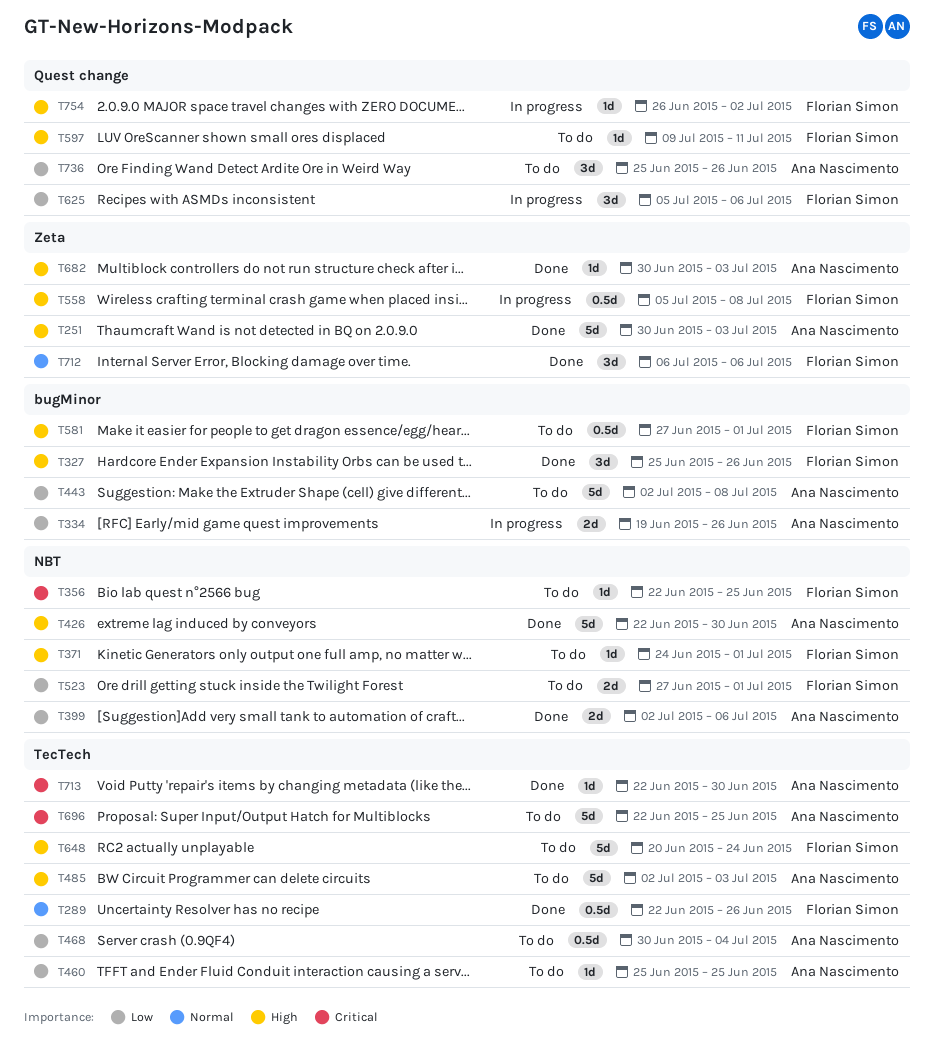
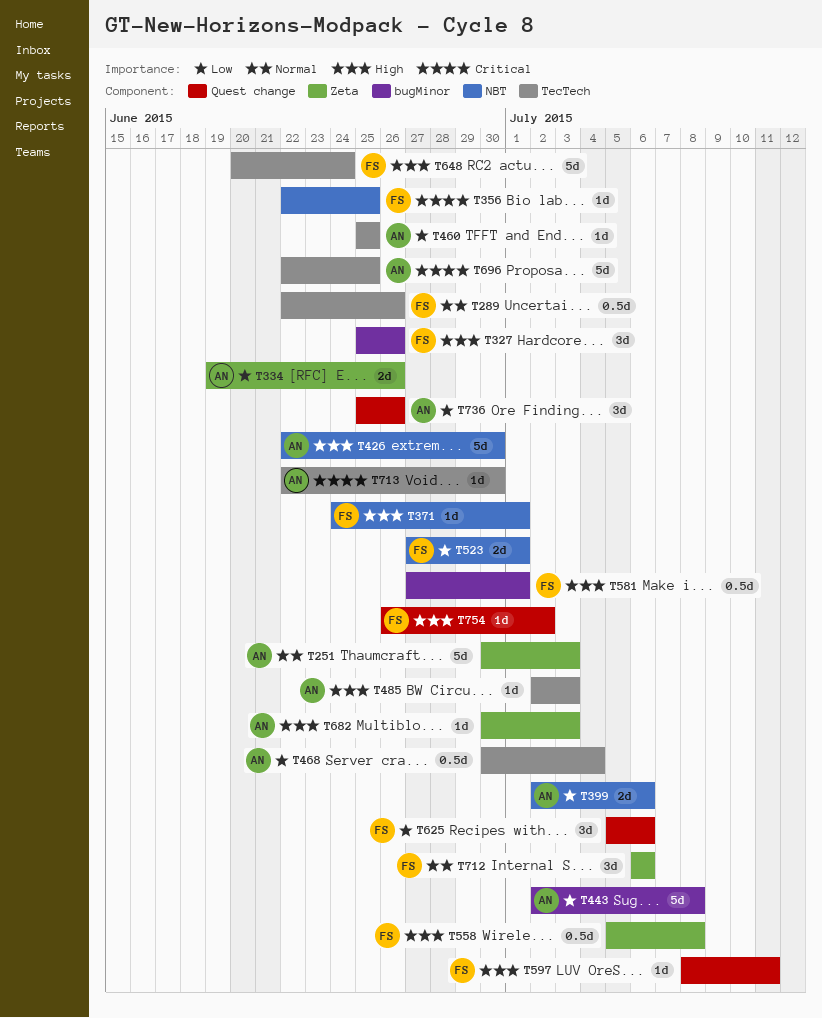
T251, priority: High -> Normal
T334, label: bugMinor -> Zeta
T485, estimate: 5d -> 1d
T597, start: Jul 9 -> Jul 8

